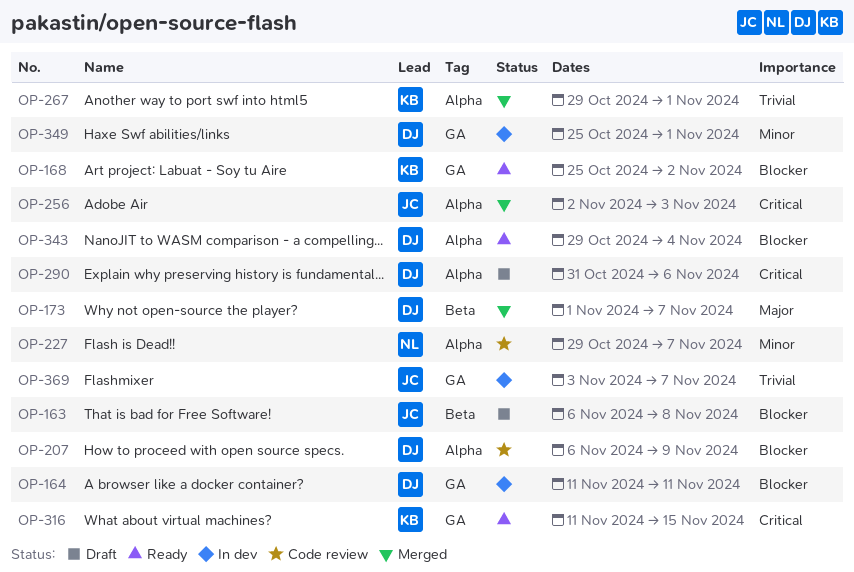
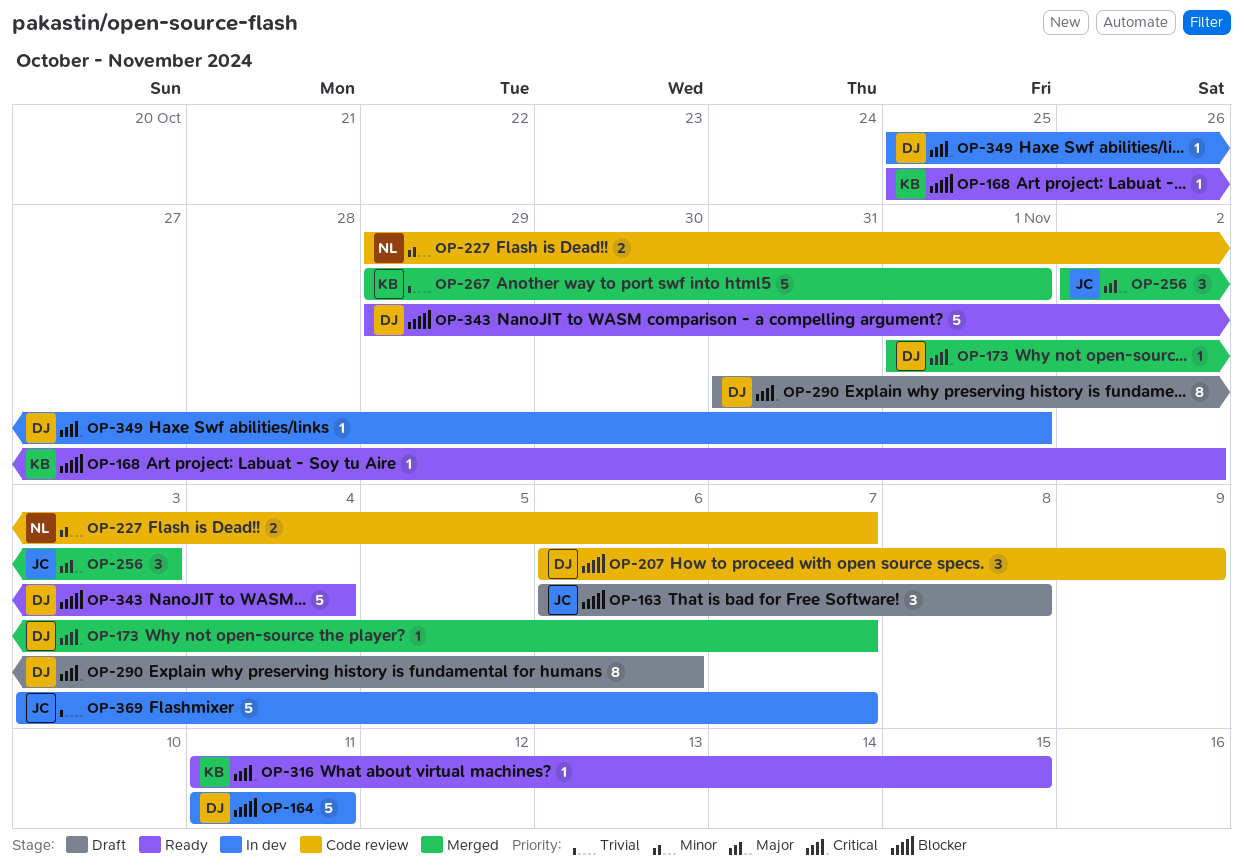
OP-173, priority: Major -> Critical
OP-256, priority: Critical -> Major
OP-349, priority: Minor -> Critical

